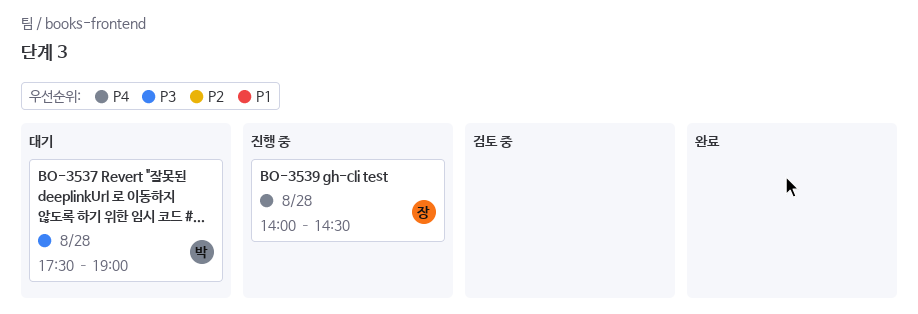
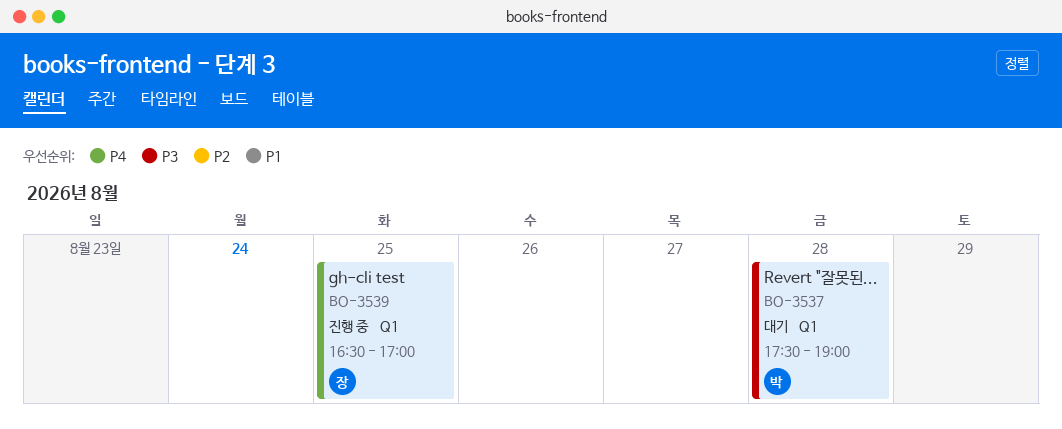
BO-3539, day: Aug 28 -> Aug 25
BO-3539, begins: 14:00 -> 16:30
BO-3539, ends: 14:30 -> 17:00

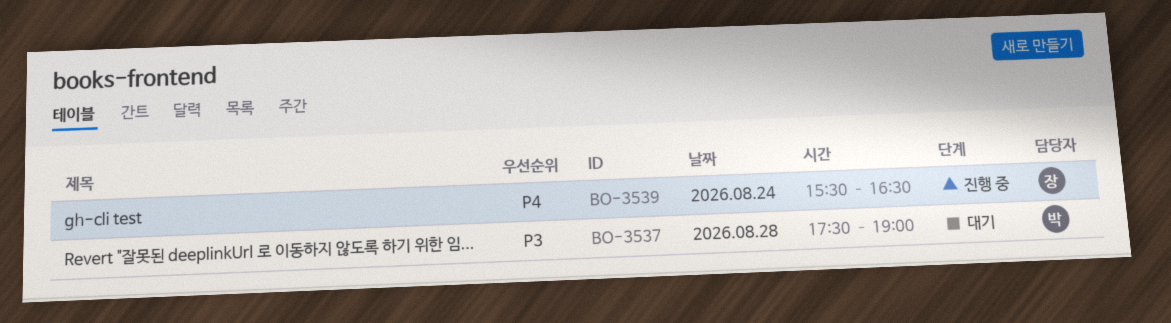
BO-3539, day: Aug 25 -> Aug 24
BO-3539, begins: 16:30 -> 15:30
BO-3539, ends: 17:00 -> 16:30

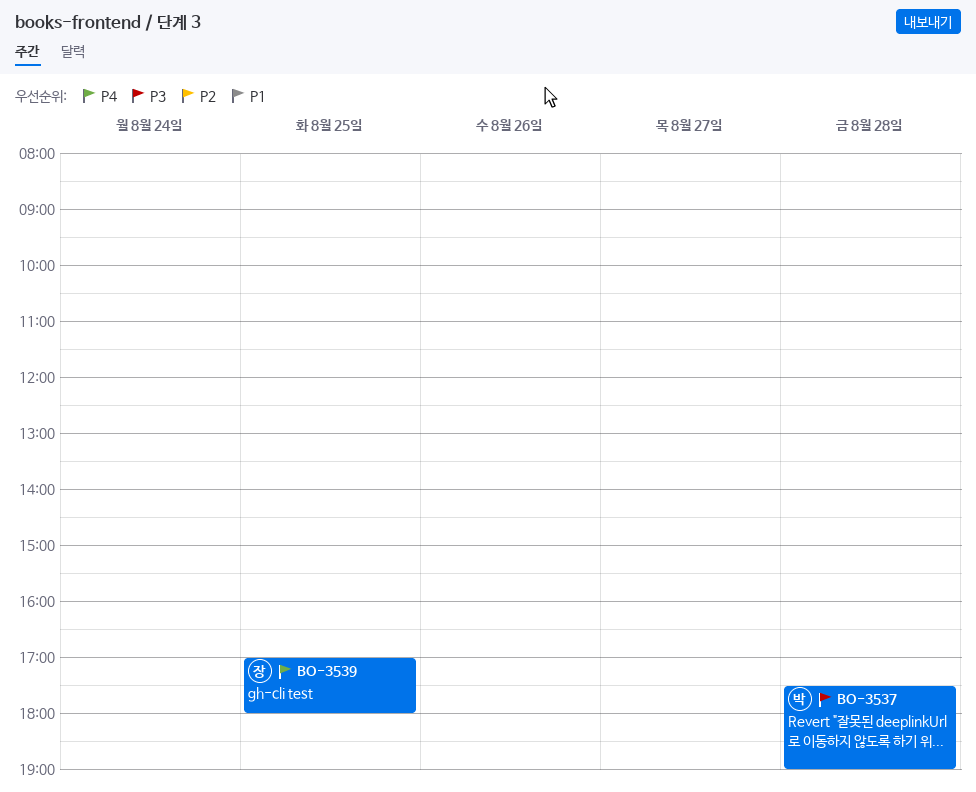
BO-3539, day: Aug 24 -> Aug 25
BO-3539, begins: 15:30 -> 17:00
BO-3539, ends: 16:30 -> 18:00

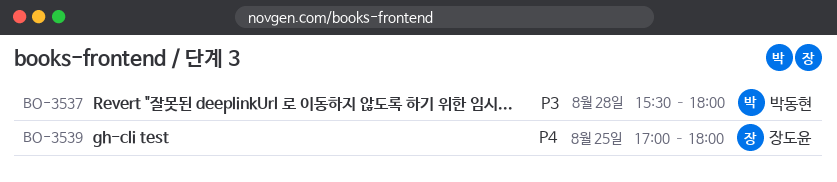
BO-3537, begins: 17:30 -> 15:30
BO-3537, ends: 19:00 -> 18:00

